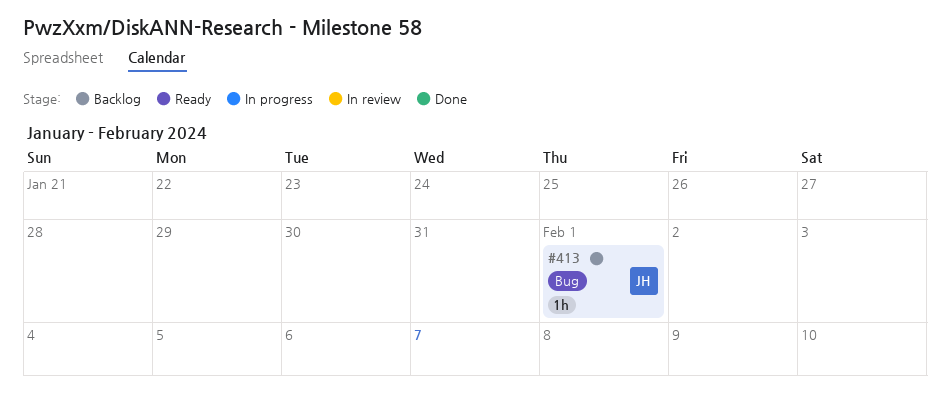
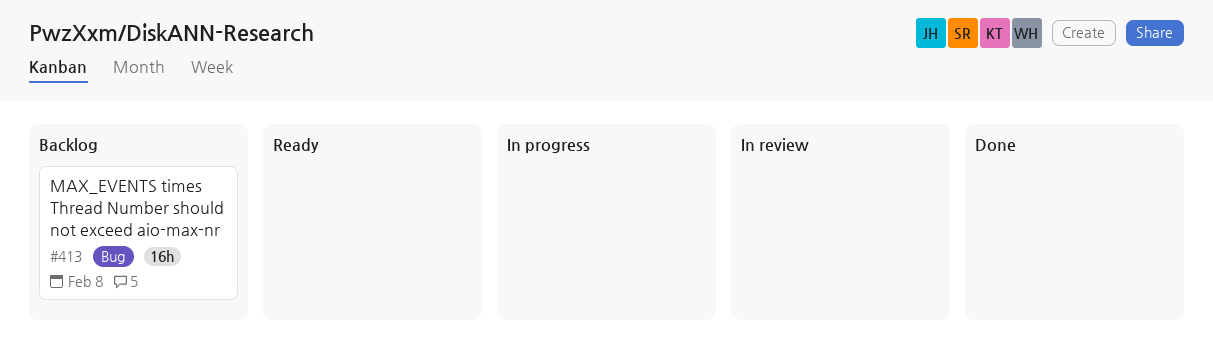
#413, estimate: 1h -> 16h
#413, due: Feb 1 -> Feb 8

